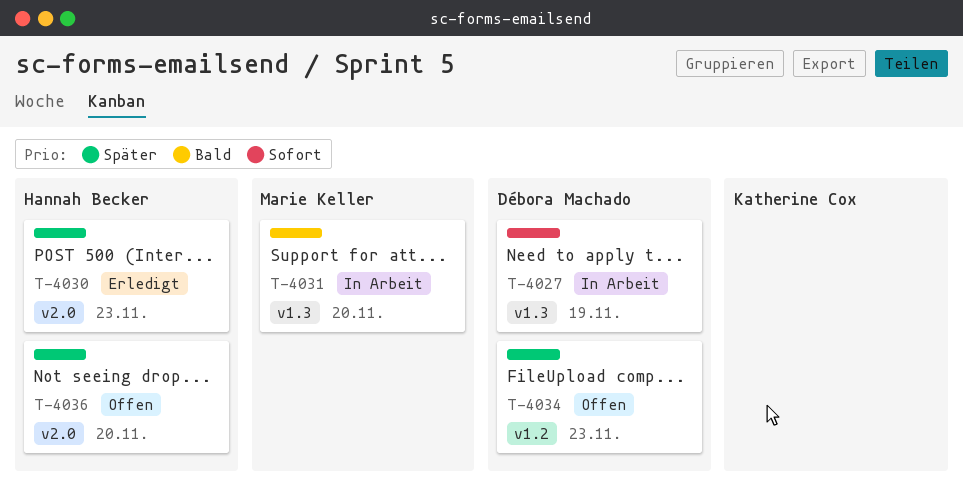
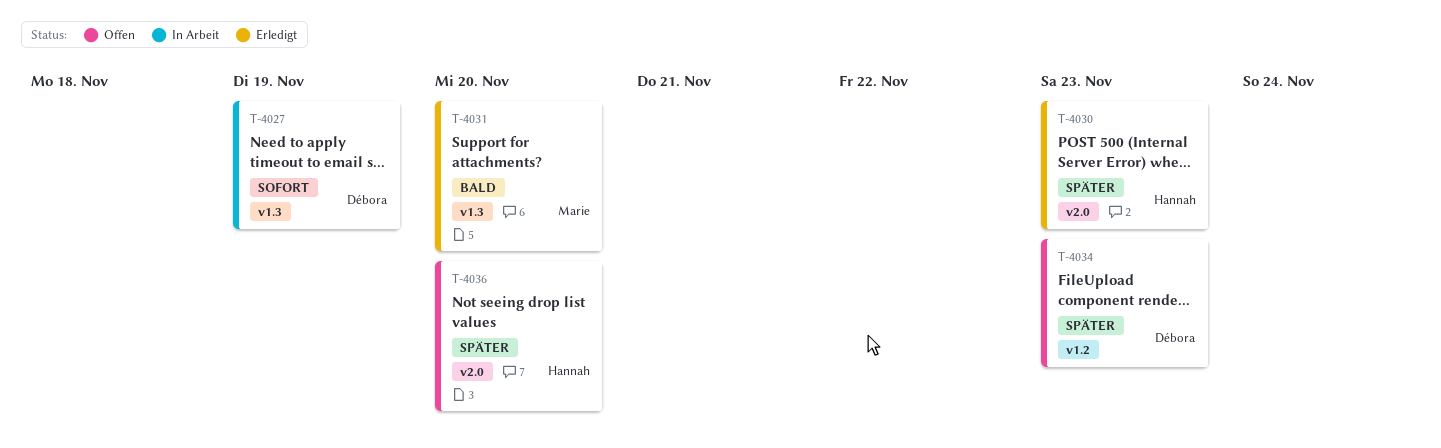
T-4031, status: In Arbeit -> Erledigt

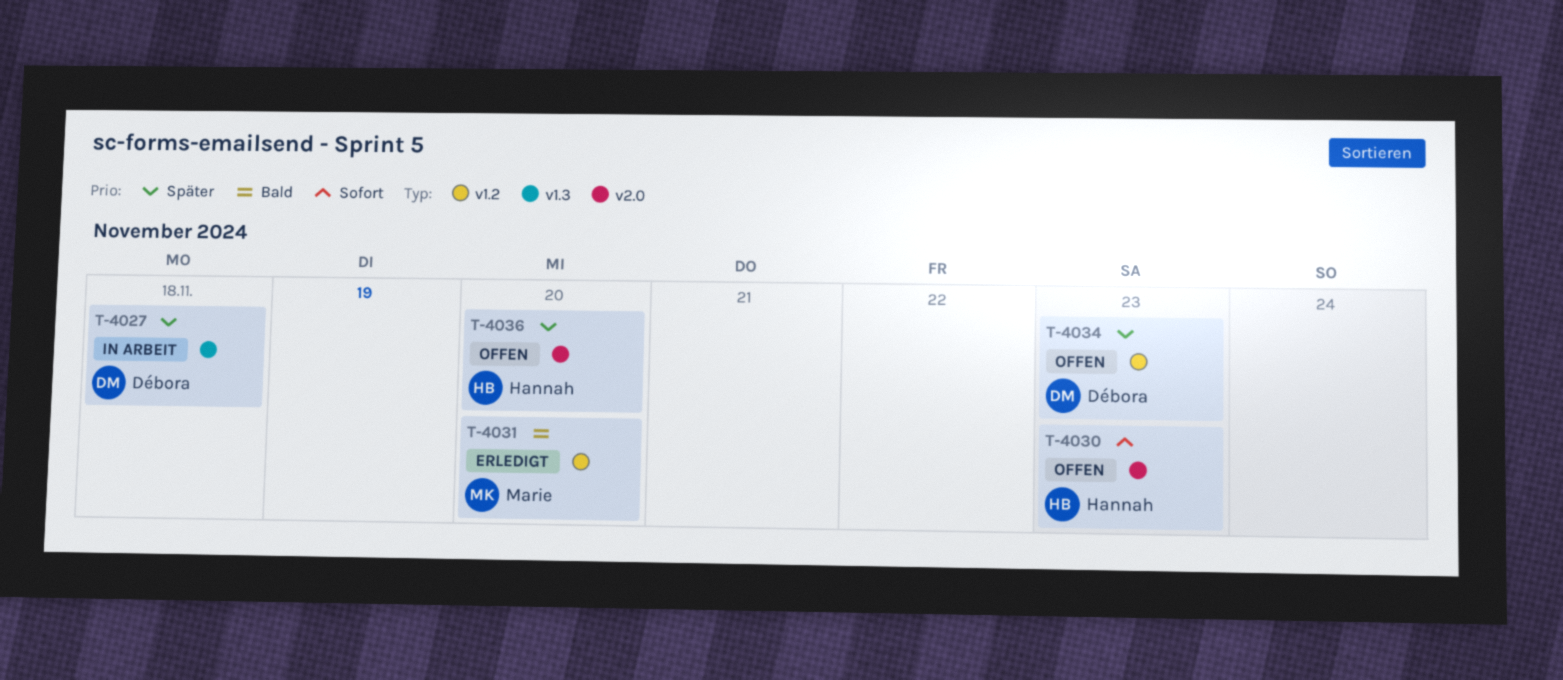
T-4027, priority: Sofort -> Später
T-4027, due: Nov 19 -> Nov 18
T-4030, status: Erledigt -> Offen
T-4030, priority: Später -> Sofort
T-4031, label: v1.3 -> v1.2

